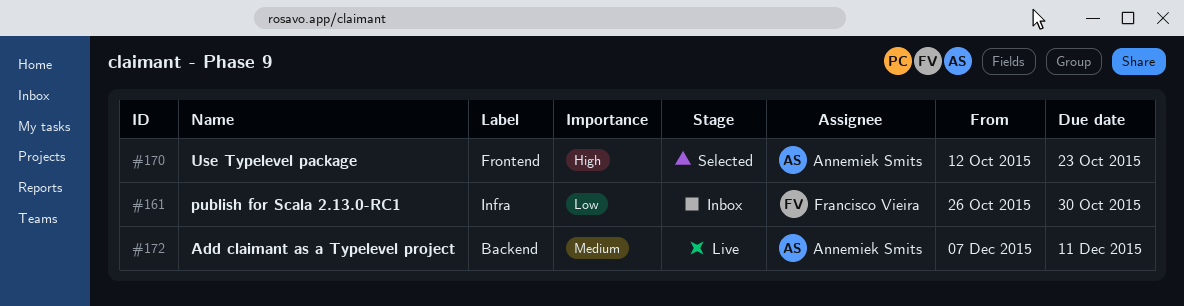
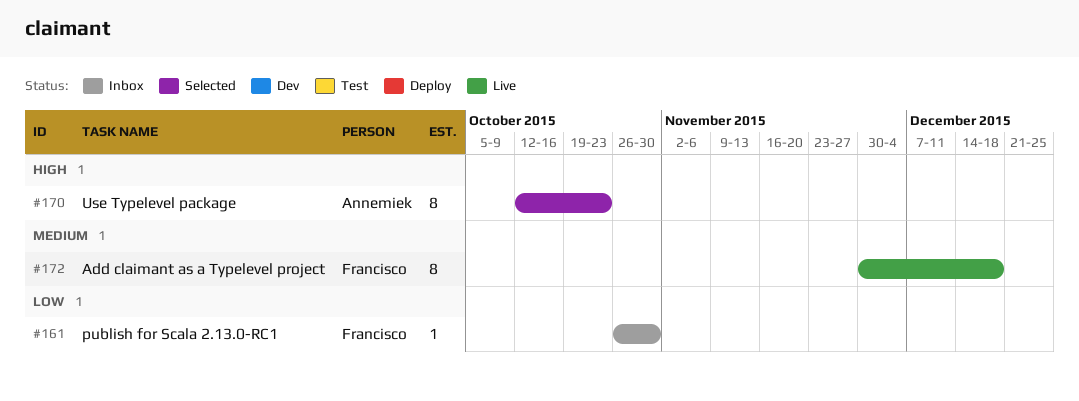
#172, owner: Annemiek Smits -> Francisco Vieira
#172, start: Dec 7 -> Nov 30
#172, due: Dec 11 -> Dec 18

